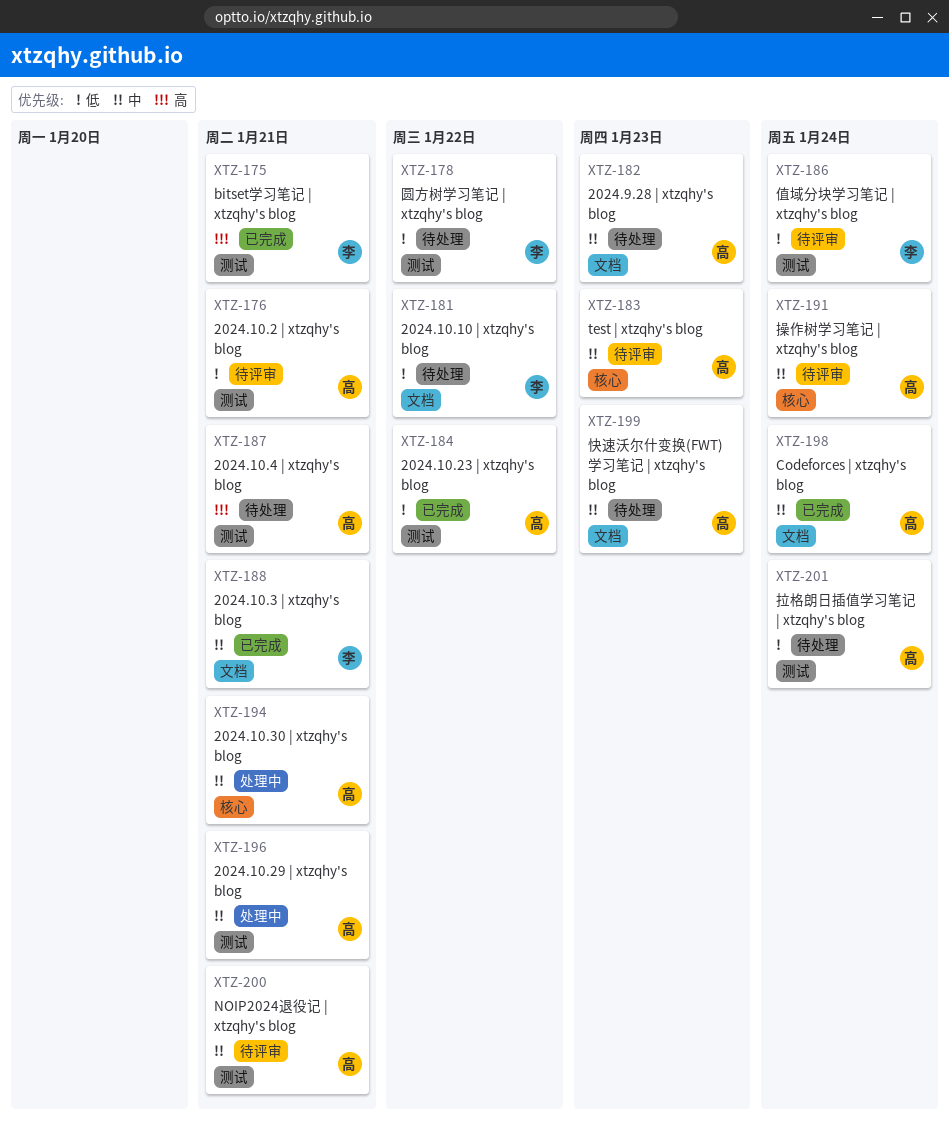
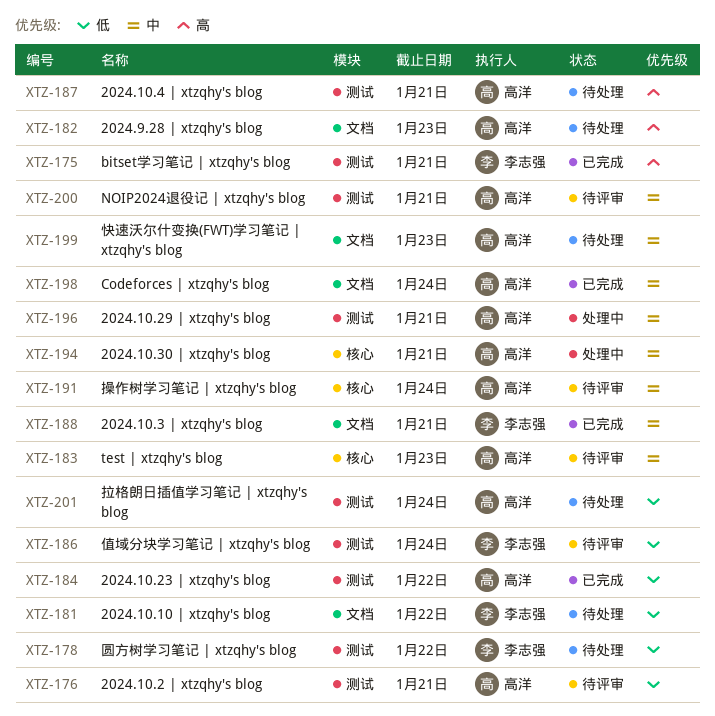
XTZ-182, priority: 中 -> 高

